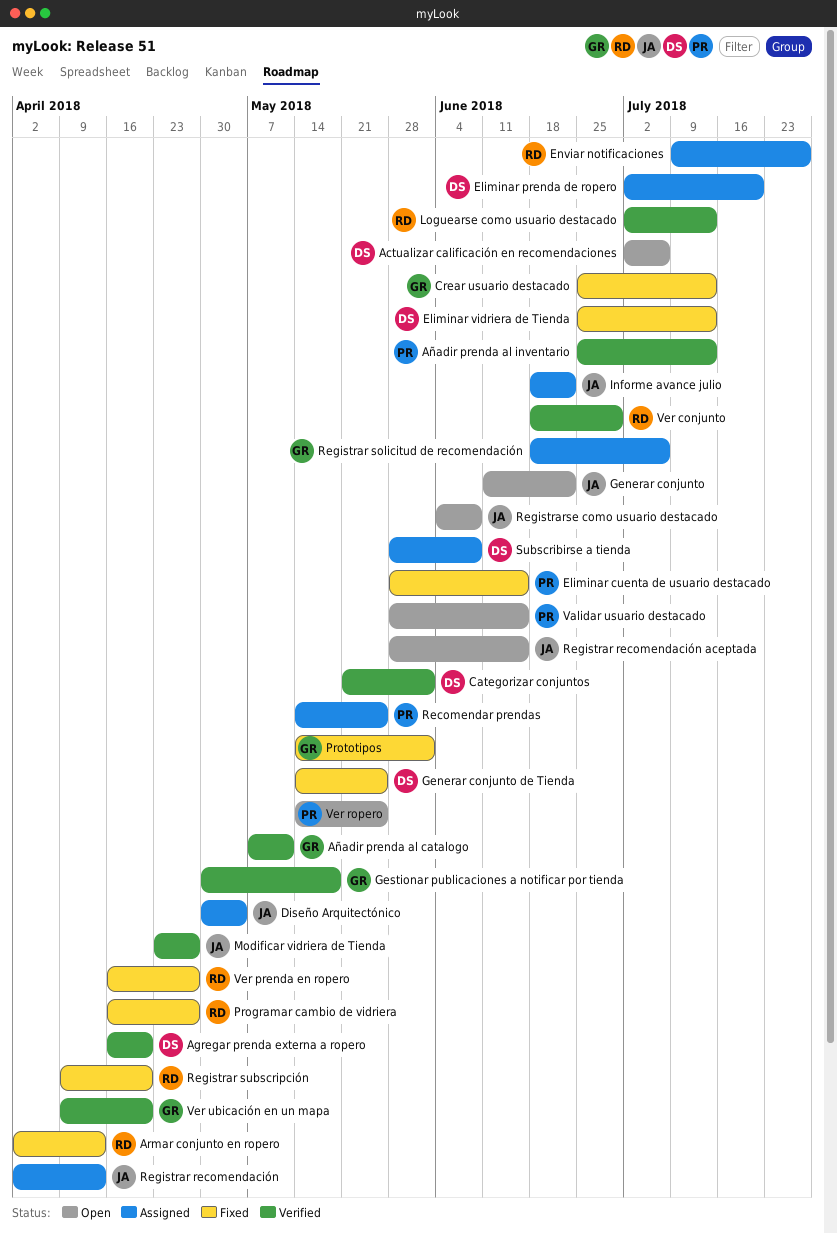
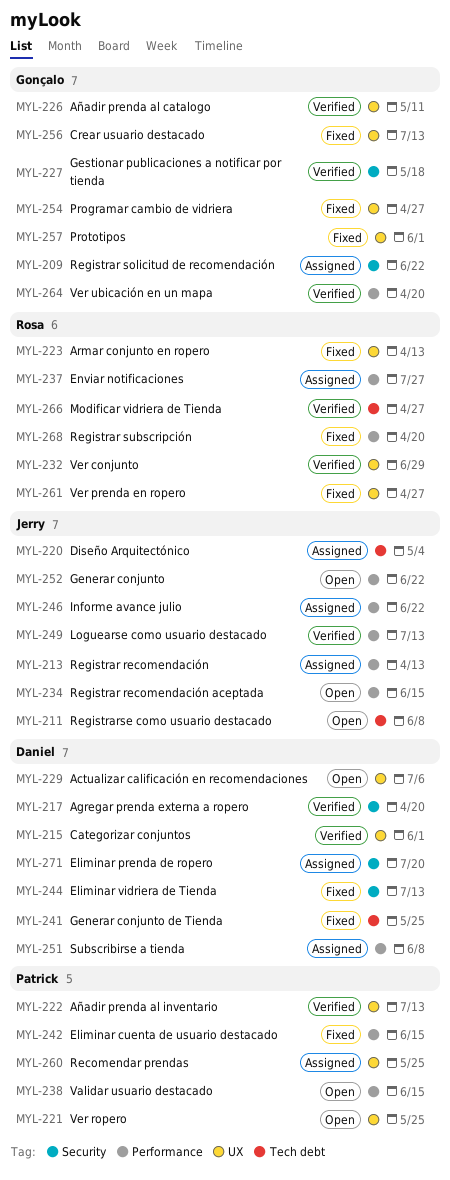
Loguearse como usuario destacado, owner: Rosa -> Jerry
Modificar vidriera de Tienda, owner: Jerry -> Rosa
Programar cambio de vidriera, owner: Rosa -> Gonçalo
Registrar solicitud de recomendación, due: Jul 6 -> Jun 22

